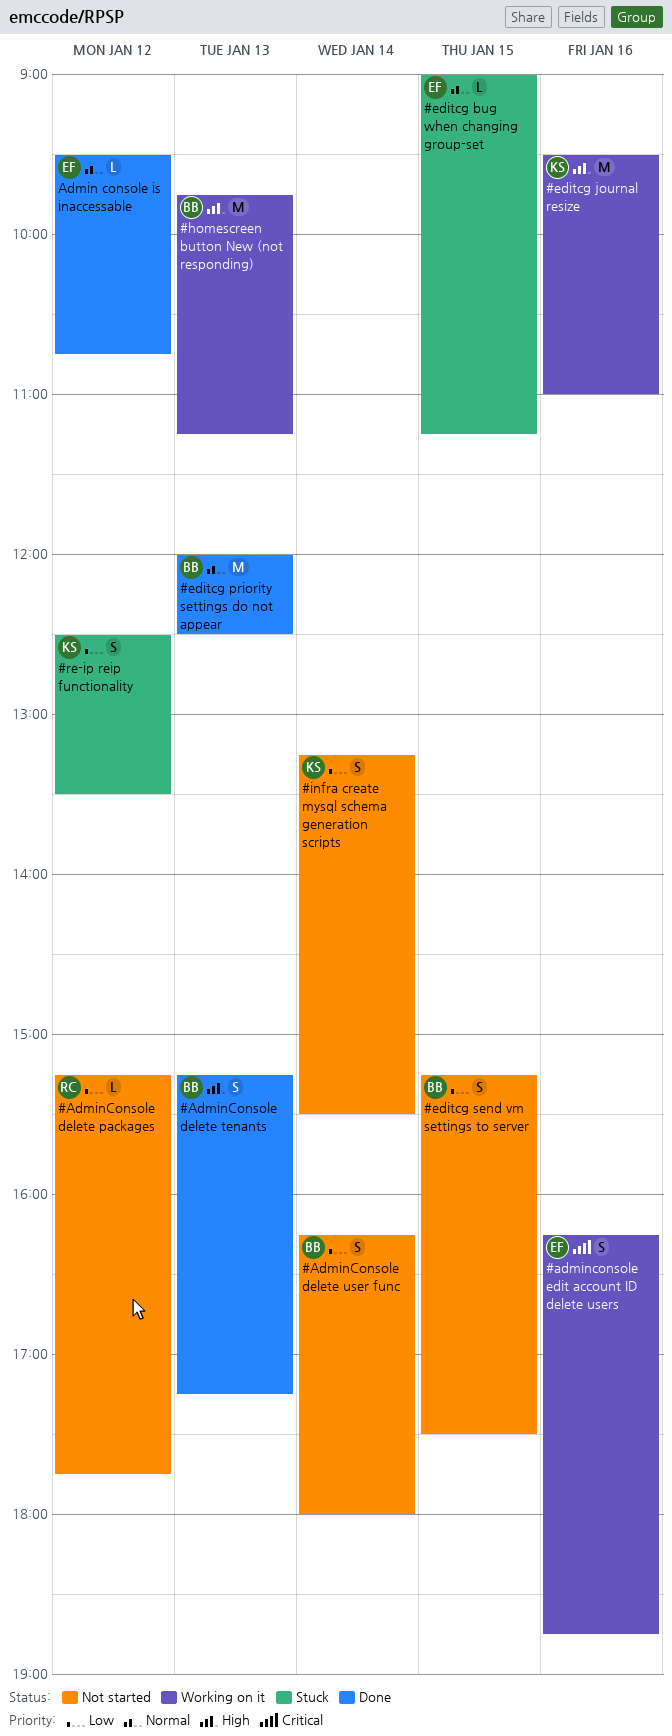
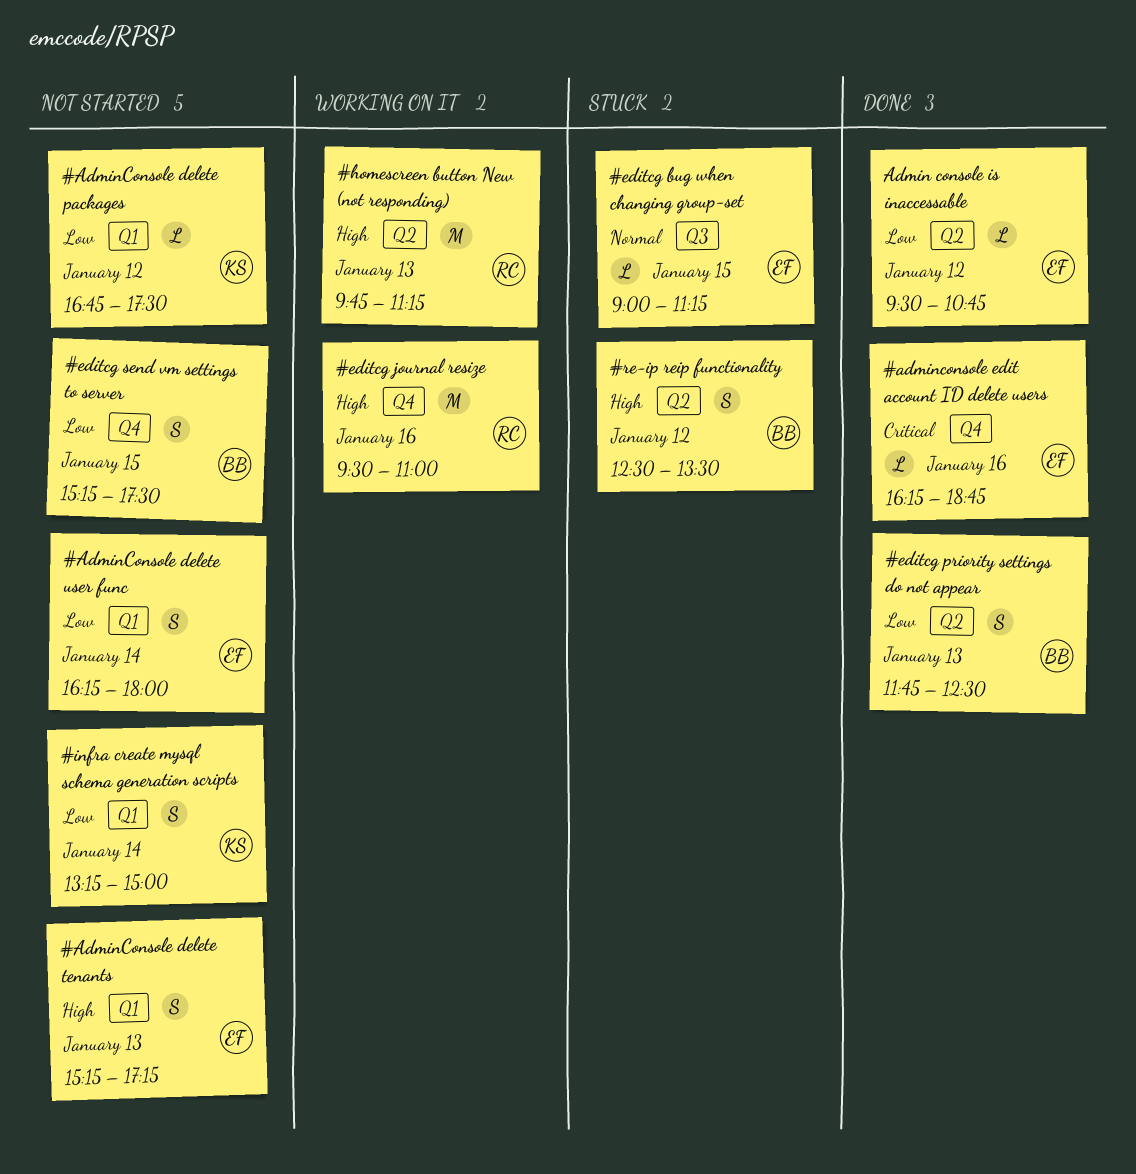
#AdminConsole delete packages, owner: RC -> KS
#AdminConsole delete packages, begins: 15:15 -> 16:45
#AdminConsole delete packages, ends: 17:45 -> 17:30
#AdminConsole delete tenants, status: Done -> Not started
#AdminConsole delete tenants, owner: BB -> EF
#AdminConsole delete user func, owner: BB -> EF
#adminconsole edit account ID delete users, status: Working on it -> Done
#adminconsole edit account ID delete users, estimate: S -> L
#editcg journal resize, owner: KS -> RC
#editcg priority settings do not appear, priority: Normal -> Low
#editcg priority settings do not appear, estimate: M -> S
#editcg priority settings do not appear, begins: 12:00 -> 11:45
#homescreen button New (not responding), owner: BB -> RC
#infra create mysql schema generation scripts, ends: 15:30 -> 15:00
#re-ip reip functionality, owner: KS -> BB
#re-ip reip functionality, priority: Low -> High
Admin console is inaccessable, priority: Normal -> Low

